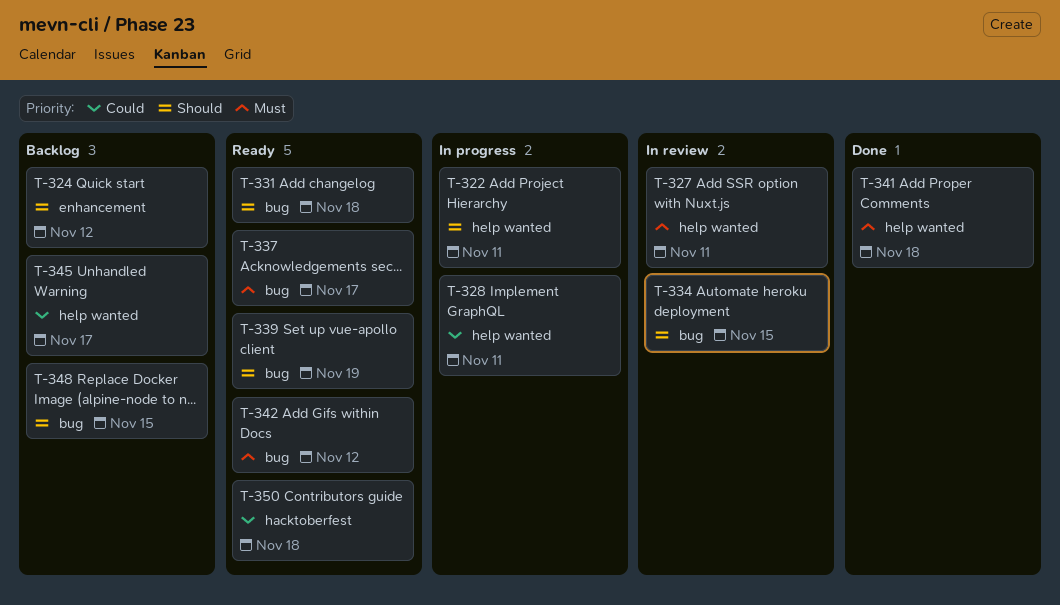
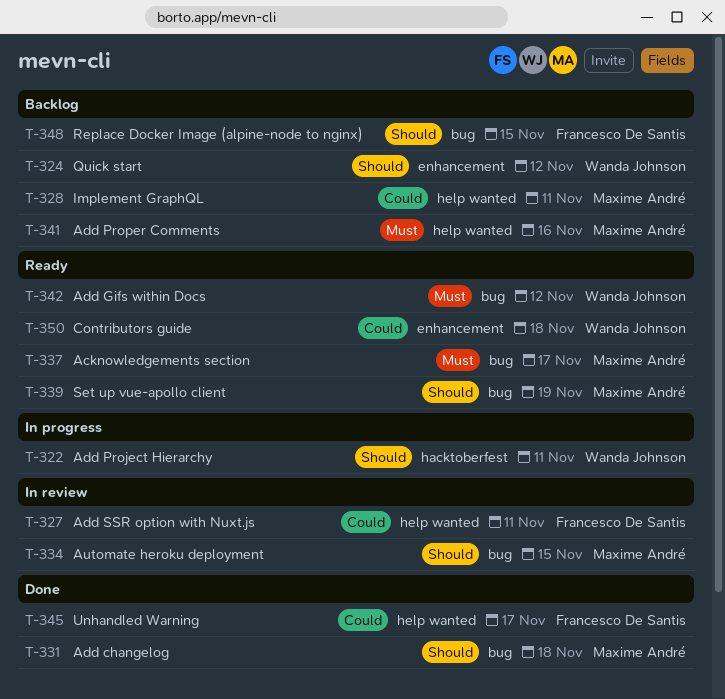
T-322, label: help wanted -> hacktoberfest
T-327, priority: Must -> Could
T-328, status: In progress -> Backlog
T-331, status: Ready -> Done
T-341, status: Done -> Backlog
T-341, due: Nov 18 -> Nov 16
T-345, status: Backlog -> Done
T-350, label: hacktoberfest -> enhancement

